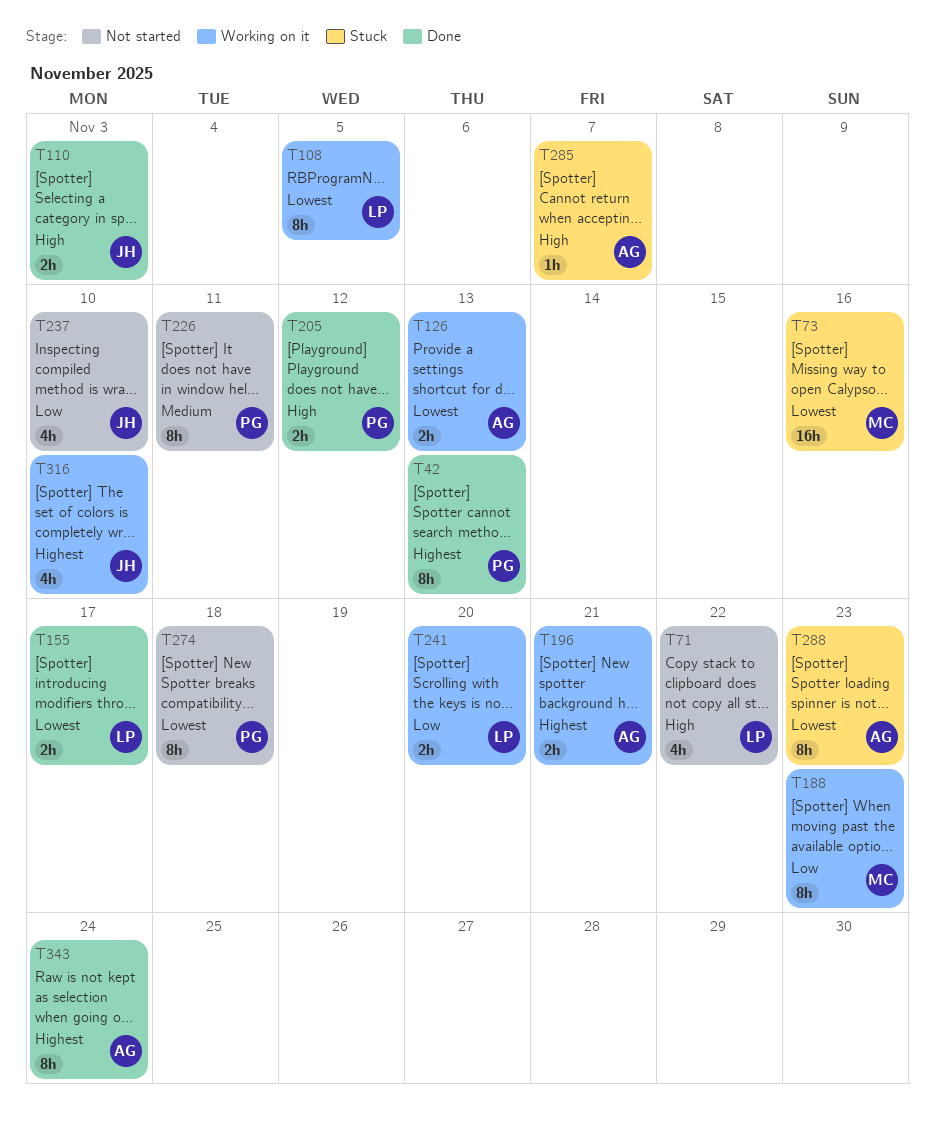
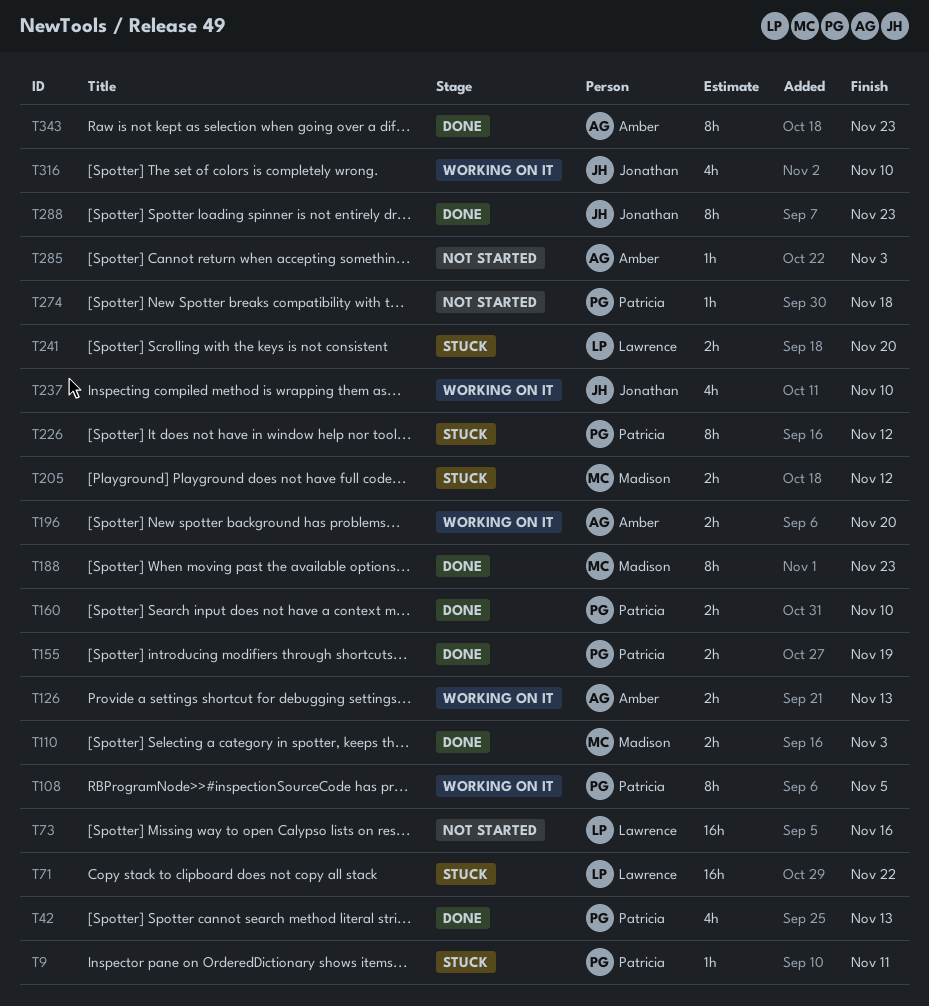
T9: none -> present
T42, estimate: 8h -> 4h
T71, status: Not started -> Stuck
T71, estimate: 4h -> 16h
T73, status: Stuck -> Not started
T73, owner: Madison -> Lawrence
T108, owner: Lawrence -> Patricia
T110, owner: Jonathan -> Madison
T155, owner: Lawrence -> Patricia
T155, due: Nov 17 -> Nov 19
T160: none -> present
T188, status: Working on it -> Done
T196, due: Nov 21 -> Nov 20
T205, status: Done -> Stuck
T205, owner: Patricia -> Madison
T226, status: Not started -> Stuck
T226, due: Nov 11 -> Nov 12
T237, status: Not started -> Working on it
T241, status: Working on it -> Stuck
T274, estimate: 8h -> 1h
T285, status: Stuck -> Not started
T285, due: Nov 7 -> Nov 3
T288, status: Stuck -> Done
T288, owner: Amber -> Jonathan
T343, due: Nov 24 -> Nov 23

